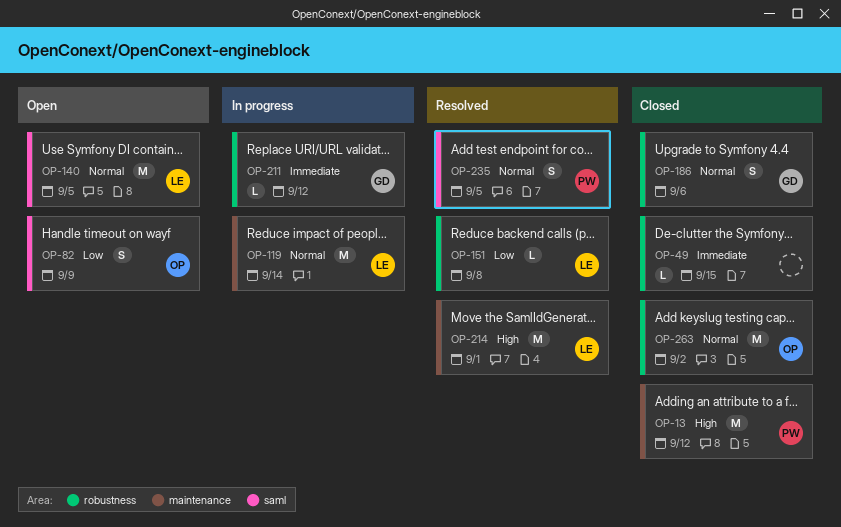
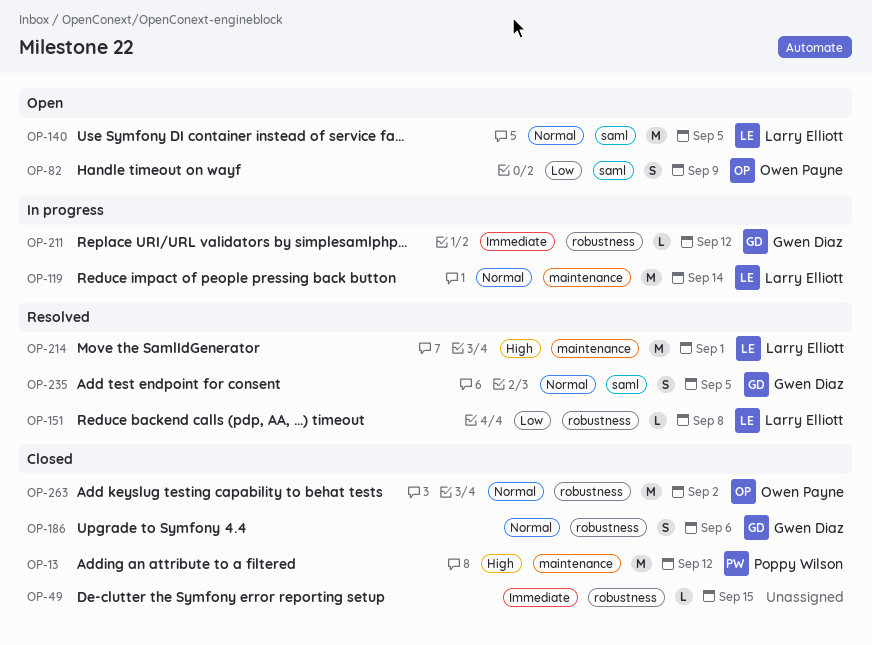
OP-235, owner: Poppy Wilson -> Gwen Diaz

